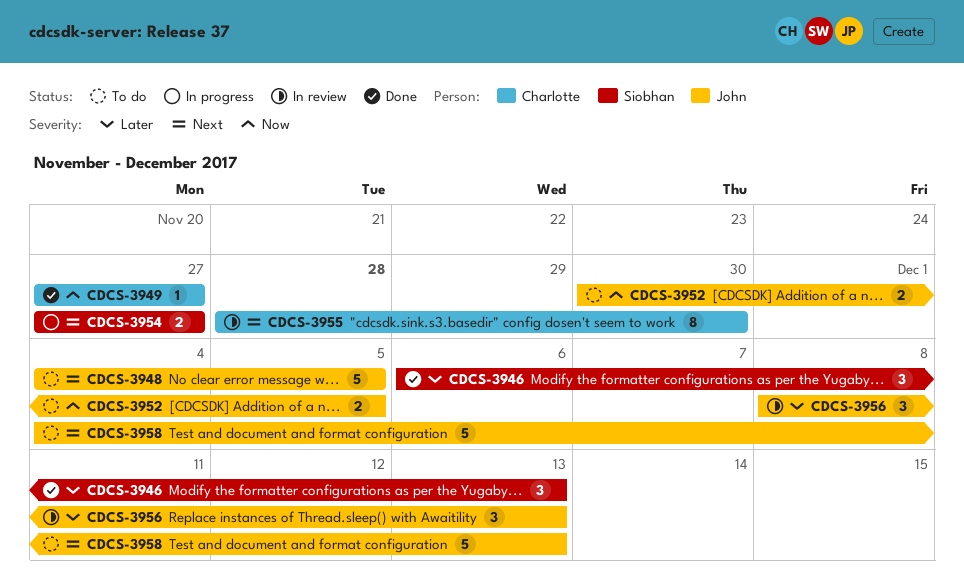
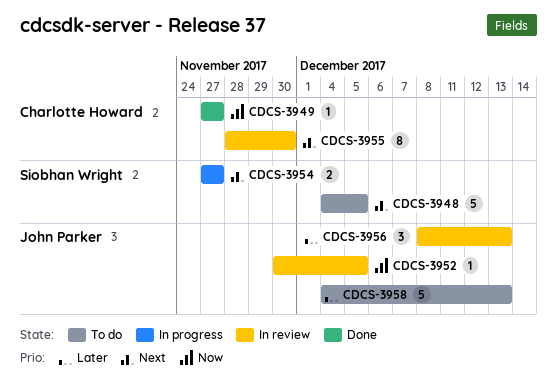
CDCS-3946: present -> none
CDCS-3948, owner: John Parker -> Siobhan Wright
CDCS-3952, status: To do -> In review
CDCS-3952, estimate: 2 -> 1
CDCS-3958, priority: Next -> Later

